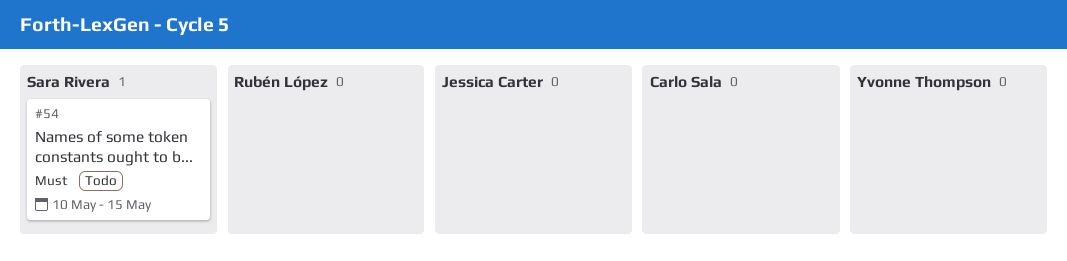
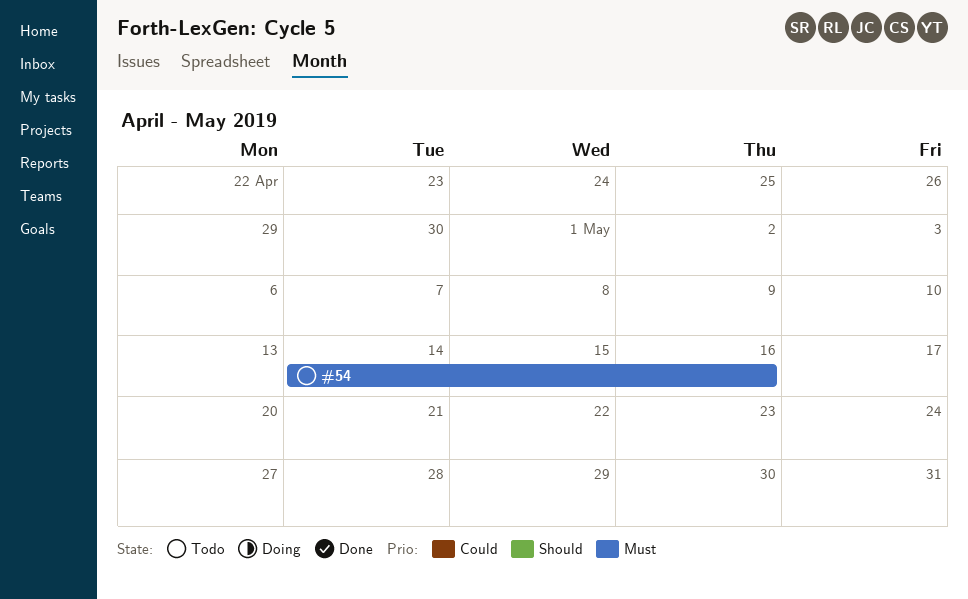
#54, start: May 10 -> May 14
#54, due: May 15 -> May 16

